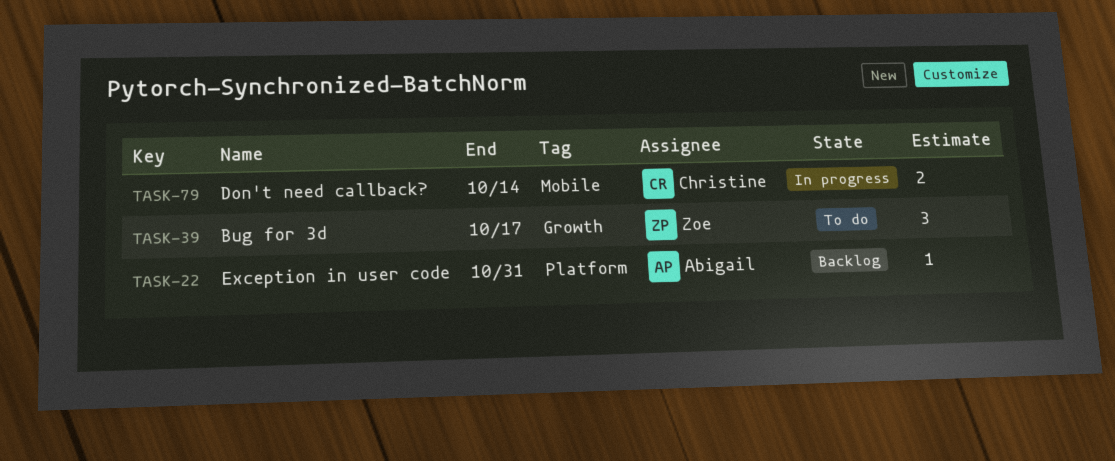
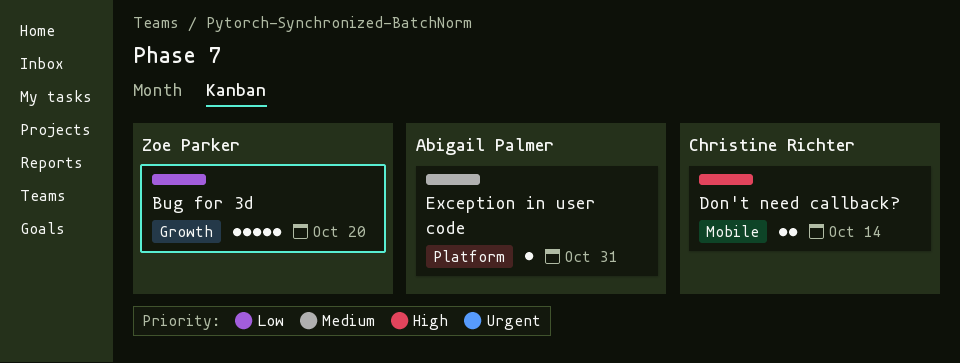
Bug for 3d, estimate: 3 -> 5
Bug for 3d, due: Oct 17 -> Oct 20

